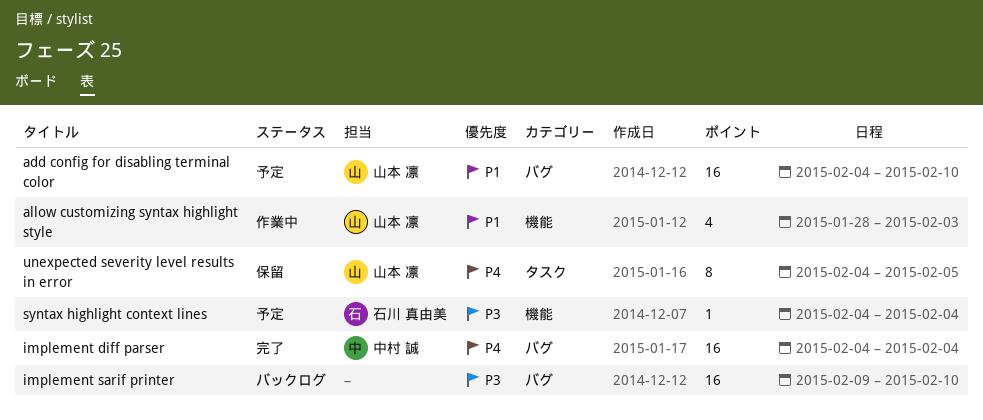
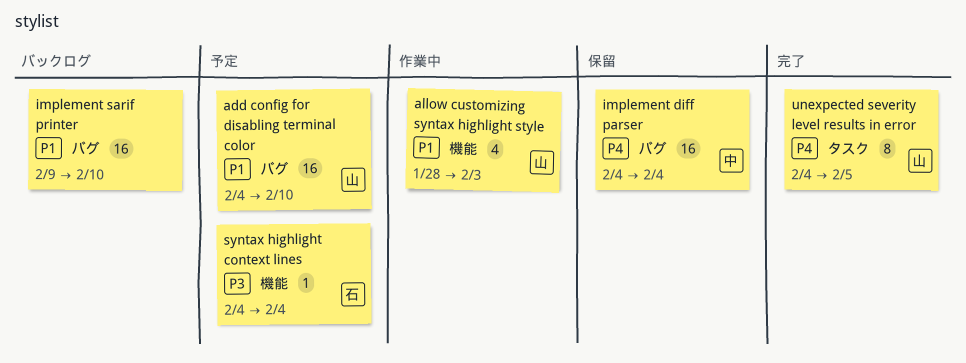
implement diff parser, status: 完了 -> 保留
implement sarif printer, priority: P3 -> P1
unexpected severity level results in error, status: 保留 -> 完了

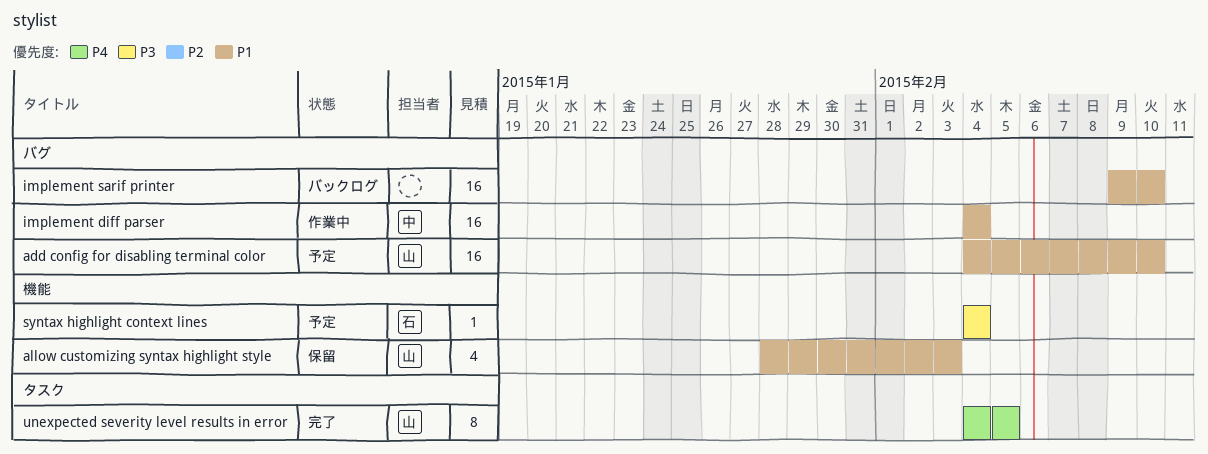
allow customizing syntax highlight style, status: 作業中 -> 保留
implement diff parser, status: 保留 -> 作業中
implement diff parser, priority: P4 -> P1

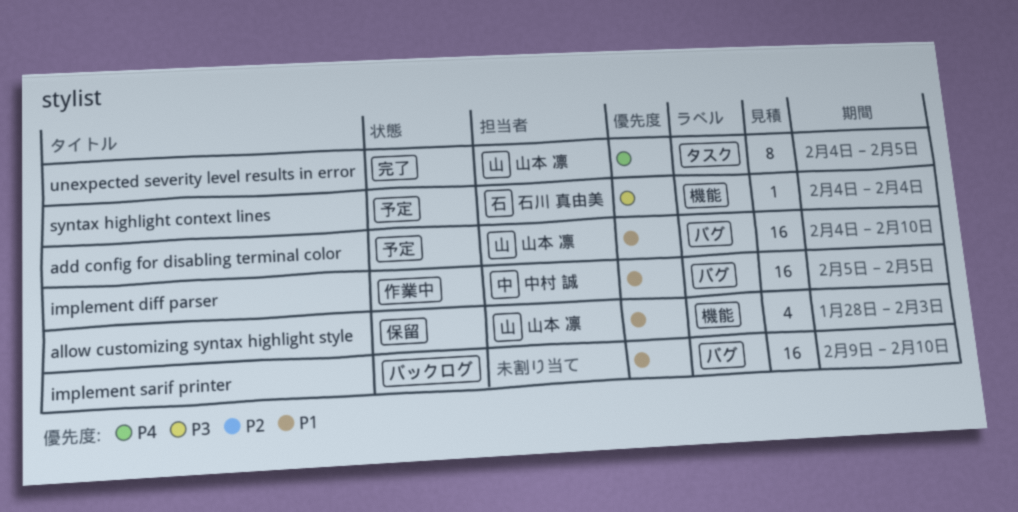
implement diff parser, start: Feb 4 -> Feb 5
implement diff parser, due: Feb 4 -> Feb 5

